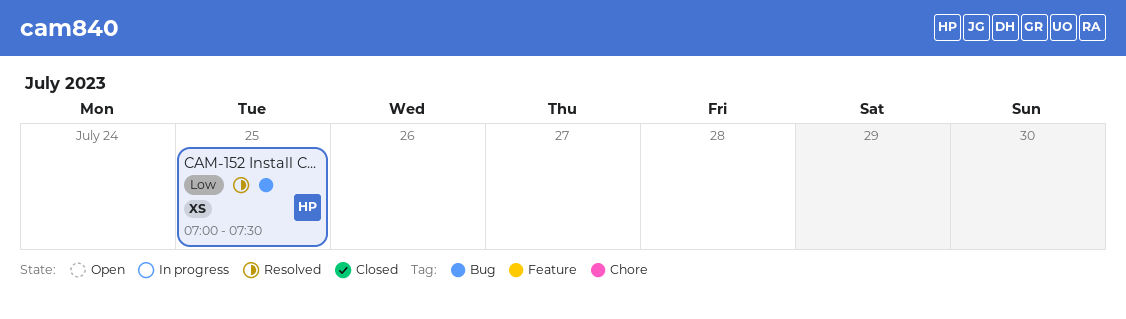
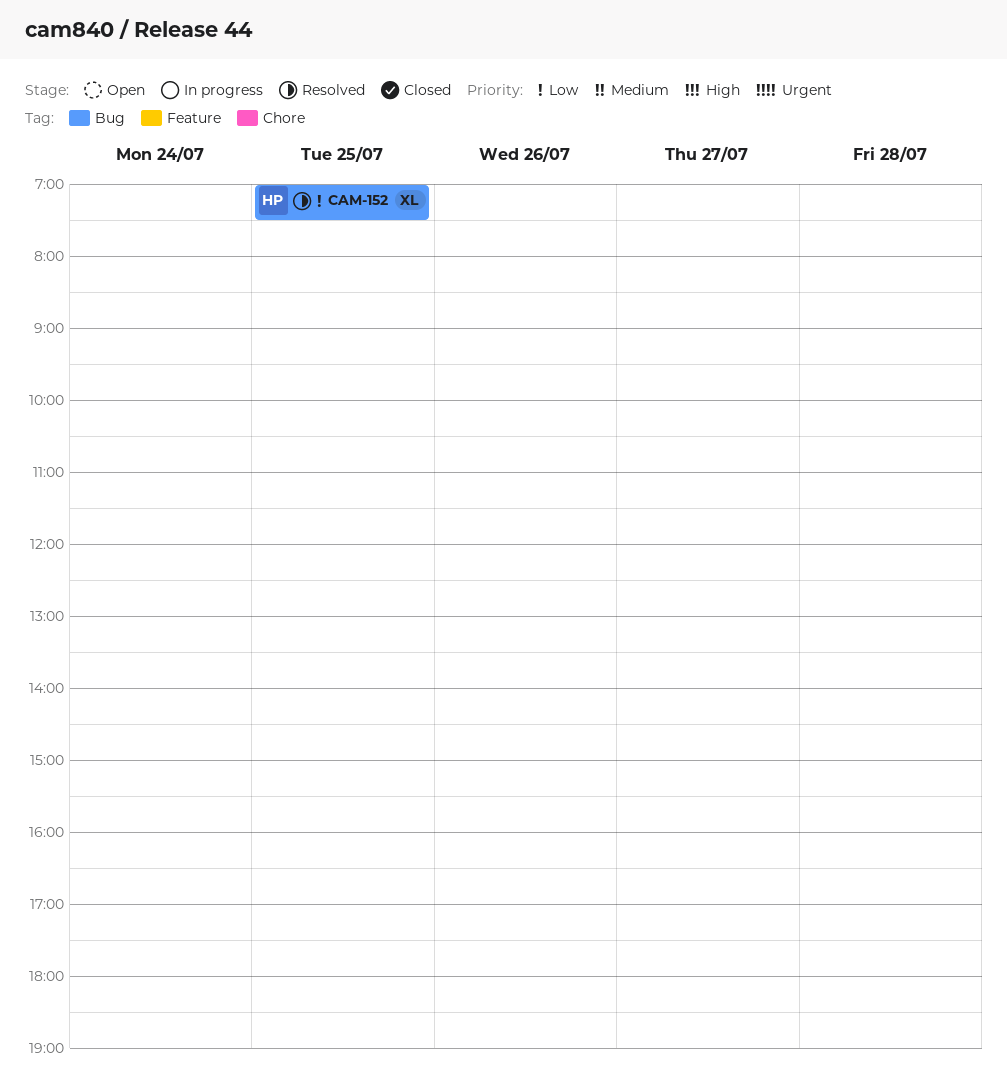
CAM-152, estimate: XS -> XL

